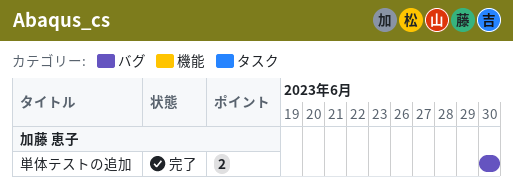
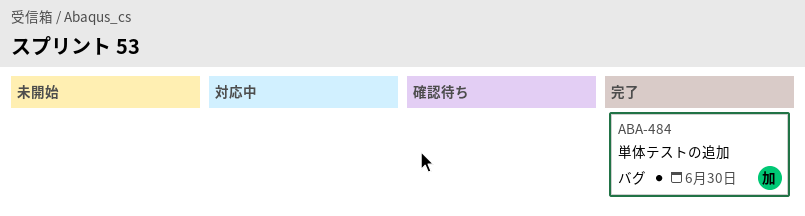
単体テストの追加, estimate: 2 -> 1

